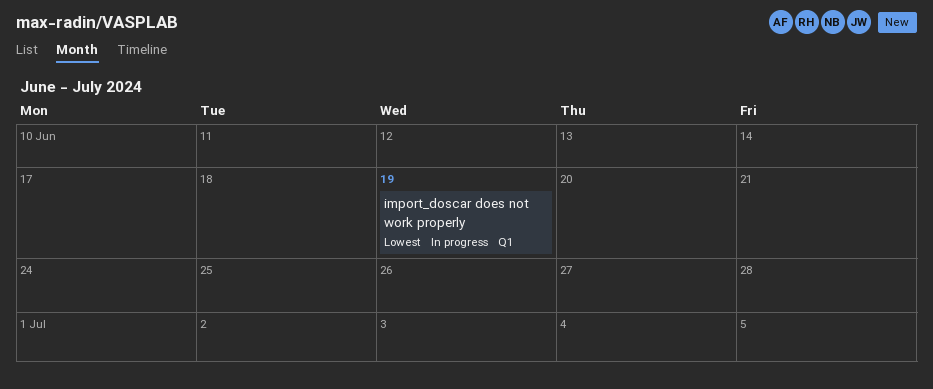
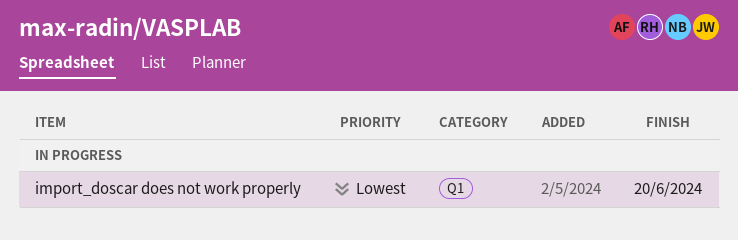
import_doscar does not work properly, due: Jun 19 -> Jun 20

